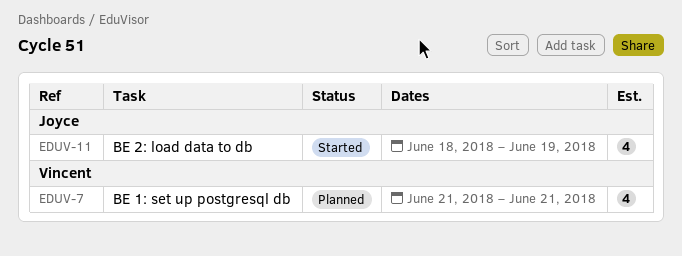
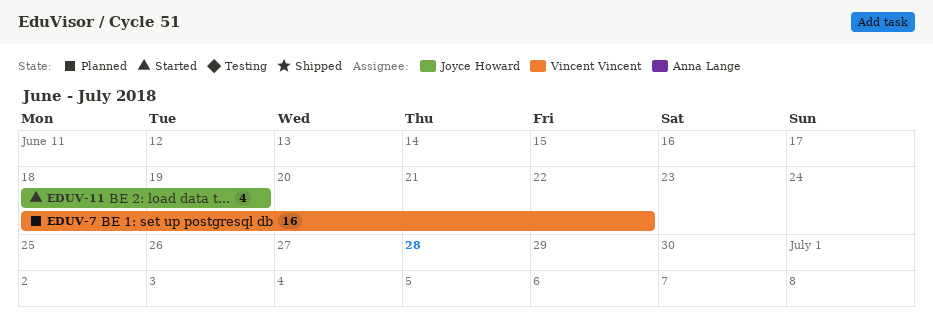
EDUV-7, estimate: 4 -> 16
EDUV-7, start: Jun 21 -> Jun 18
EDUV-7, due: Jun 21 -> Jun 22

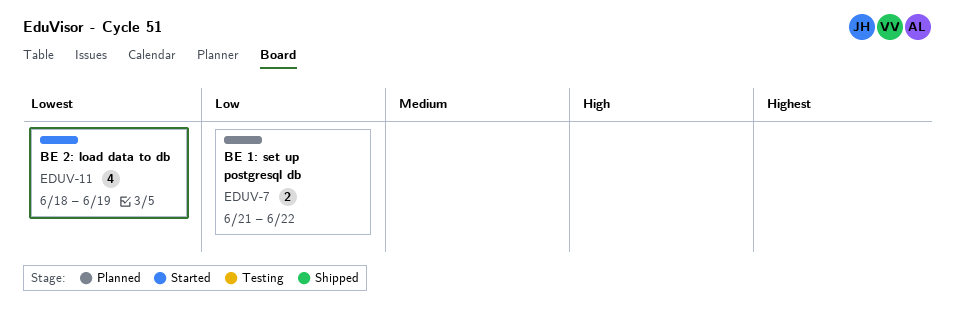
EDUV-7, estimate: 16 -> 2
EDUV-7, start: Jun 18 -> Jun 21

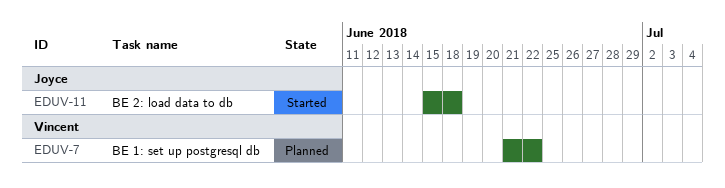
EDUV-11, start: Jun 18 -> Jun 15
EDUV-11, due: Jun 19 -> Jun 18

